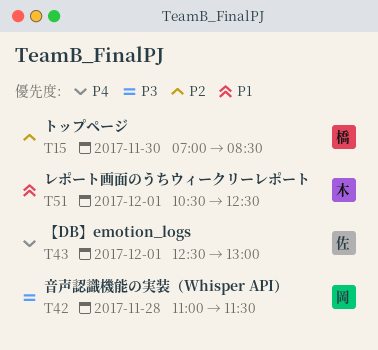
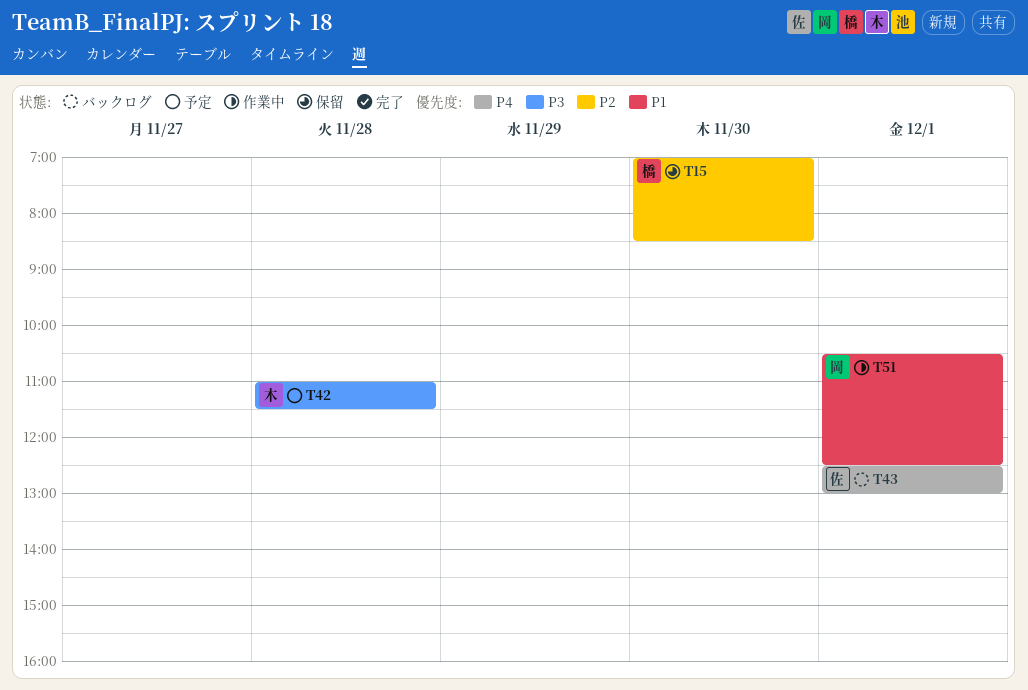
T42, owner: 岡 -> 木
T51, owner: 木 -> 岡

